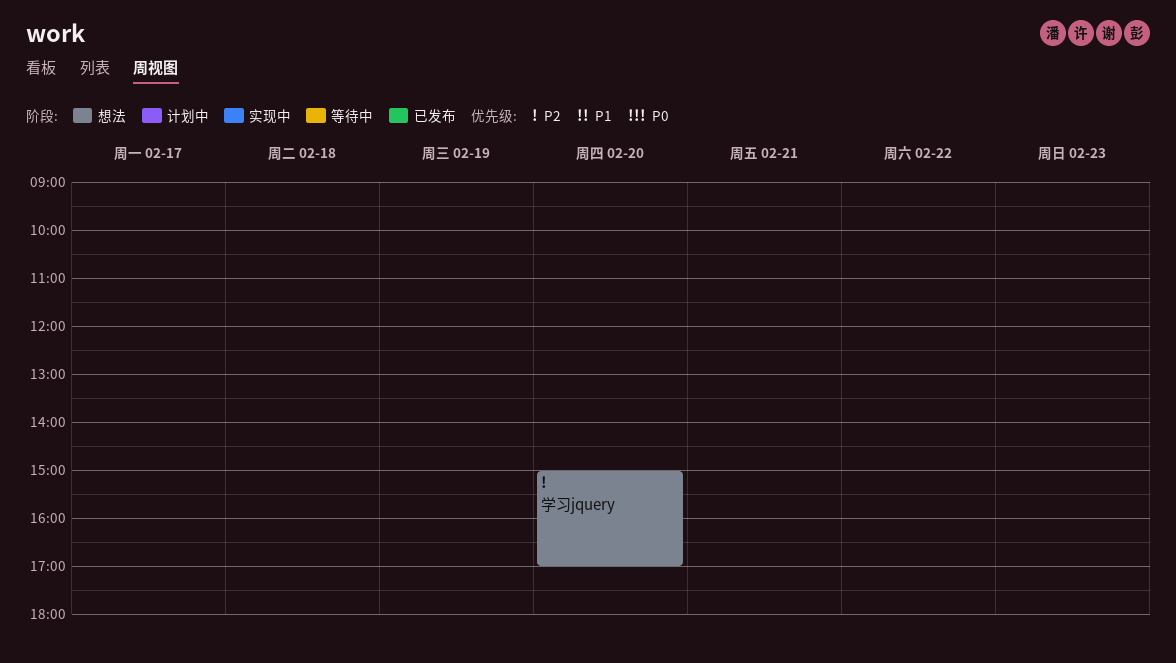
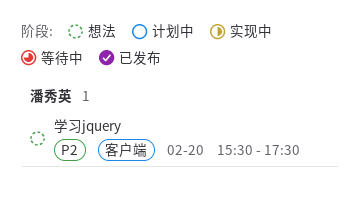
学习jquery, begins: 15:00 -> 15:30
学习jquery, ends: 17:00 -> 17:30

